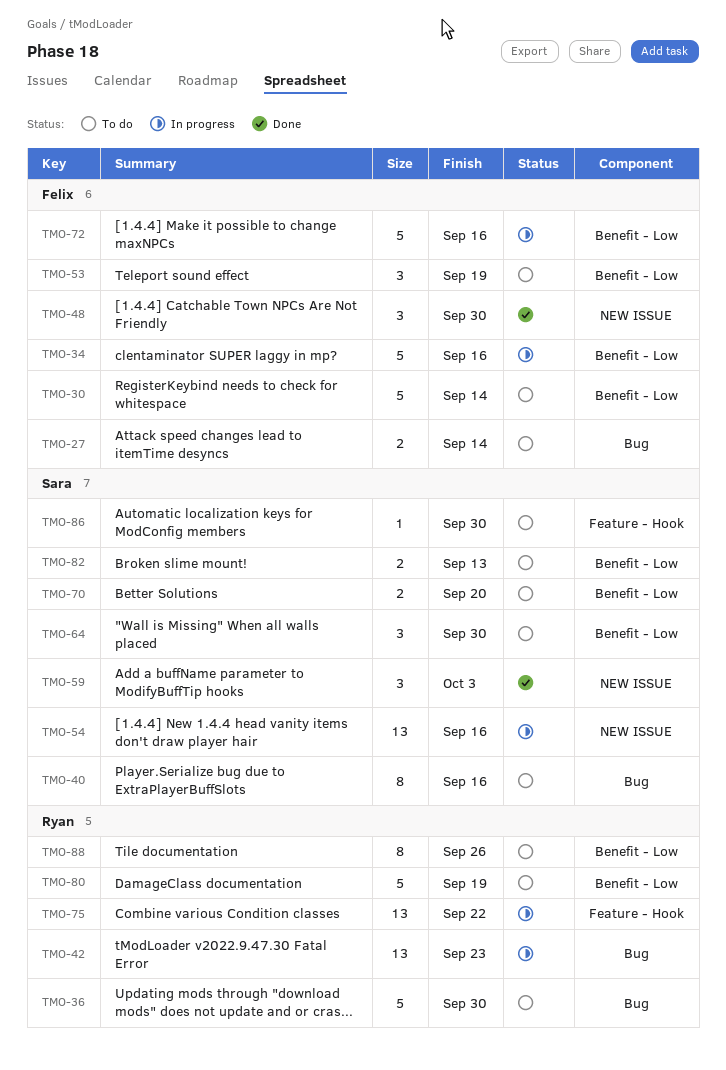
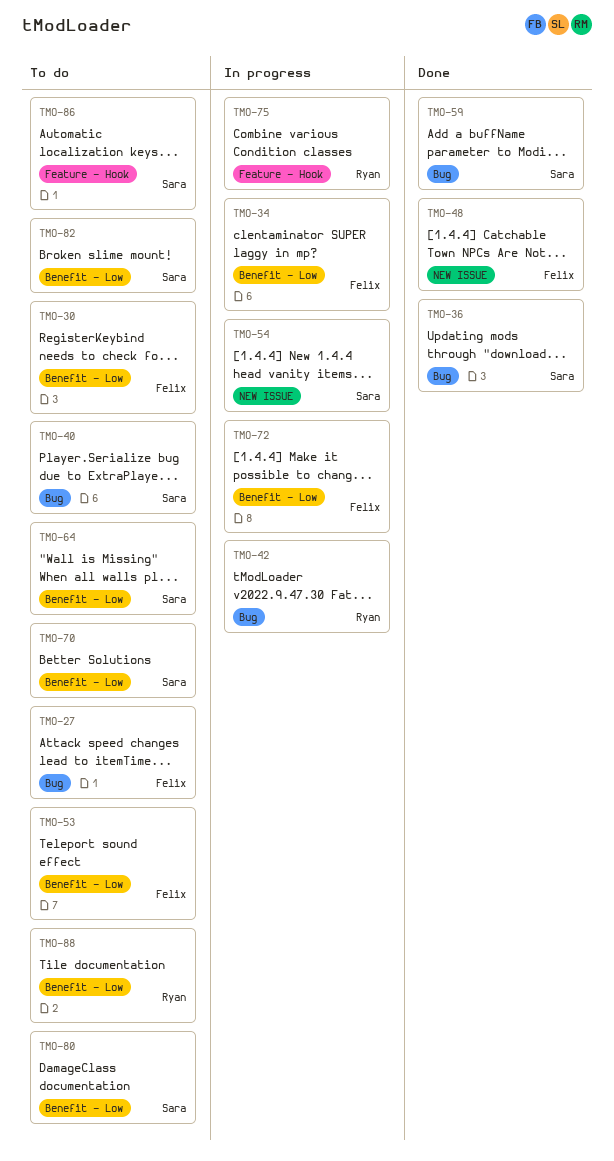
TMO-36, status: To do -> Done
TMO-36, owner: Ryan -> Sara
TMO-59, label: NEW ISSUE -> Bug
TMO-80, owner: Ryan -> Sara

